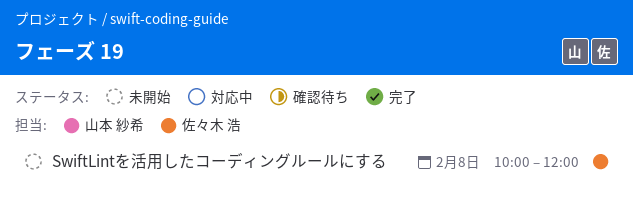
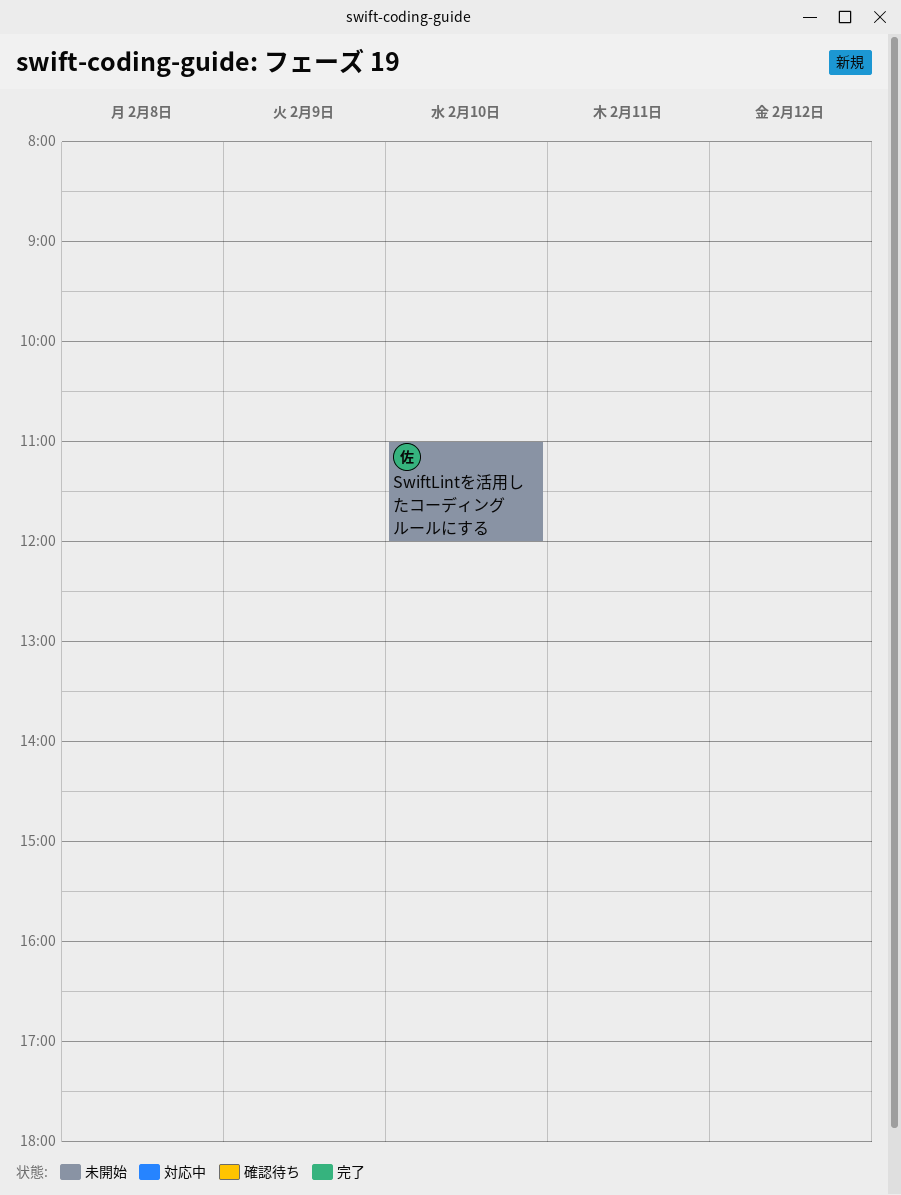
SwiftLintを活用したコーディングルールにする, day: Feb 8 -> Feb 10
SwiftLintを活用したコーディングルールにする, begins: 10:00 -> 11:00

